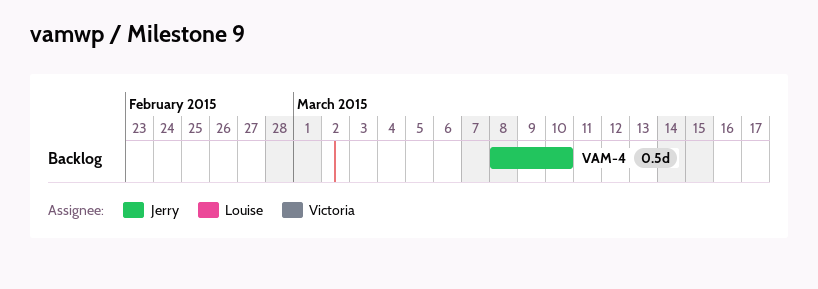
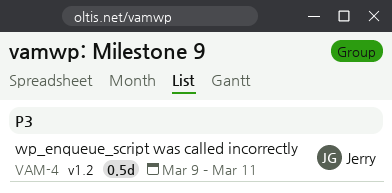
VAM-4, start: Mar 8 -> Mar 9
VAM-4, due: Mar 10 -> Mar 11

